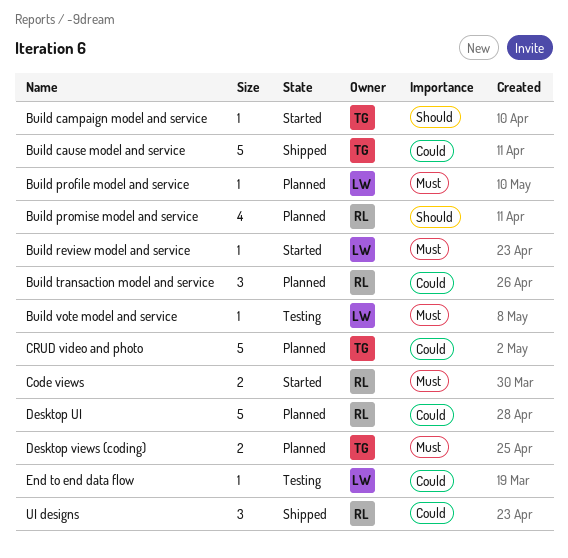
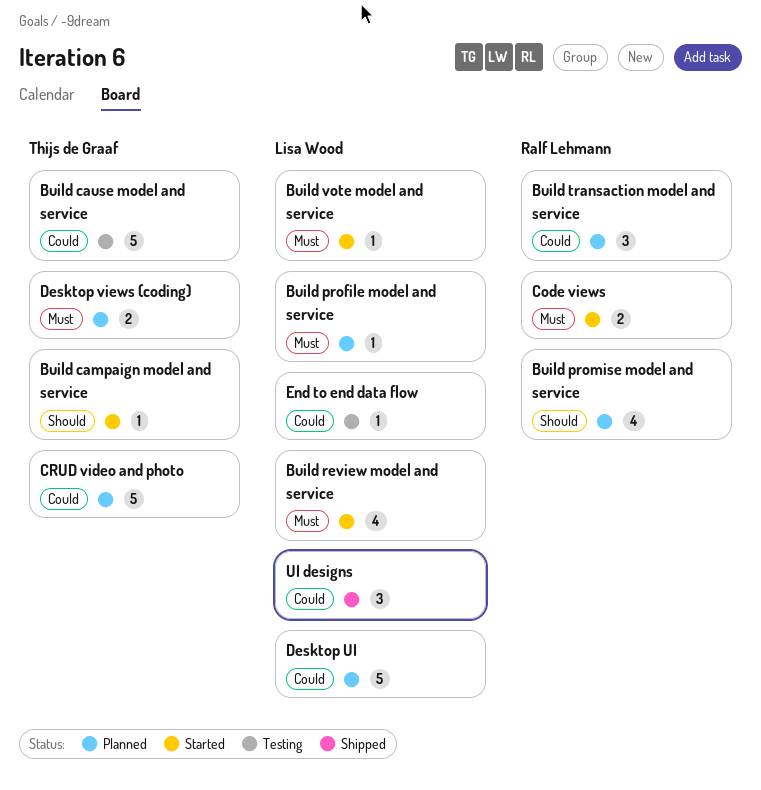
Build cause model and service, status: Shipped -> Testing
Build review model and service, estimate: 1 -> 4
Build vote model and service, status: Testing -> Started
Desktop UI, owner: Ralf Lehmann -> Lisa Wood
UI designs, owner: Ralf Lehmann -> Lisa Wood

